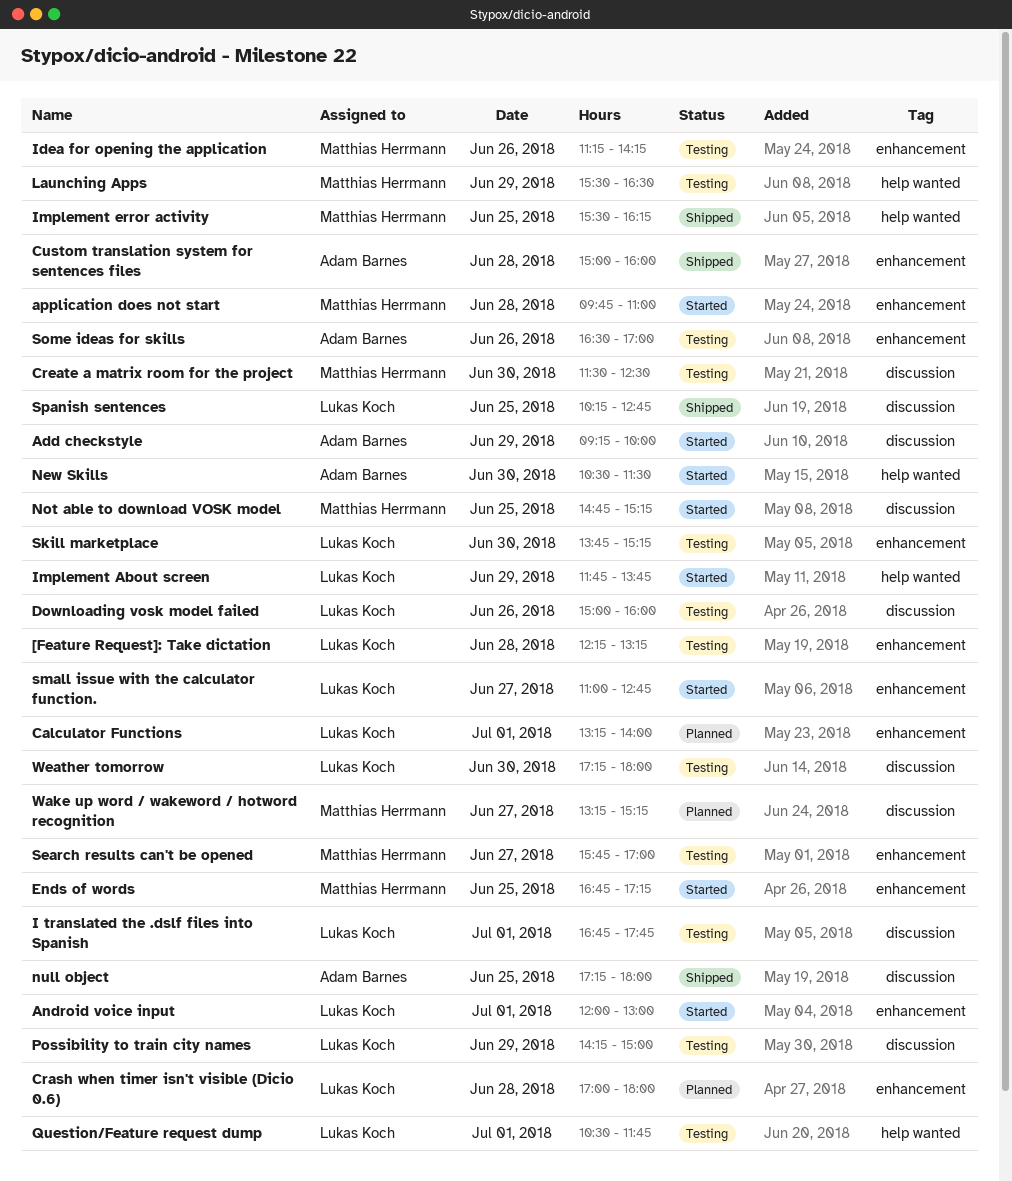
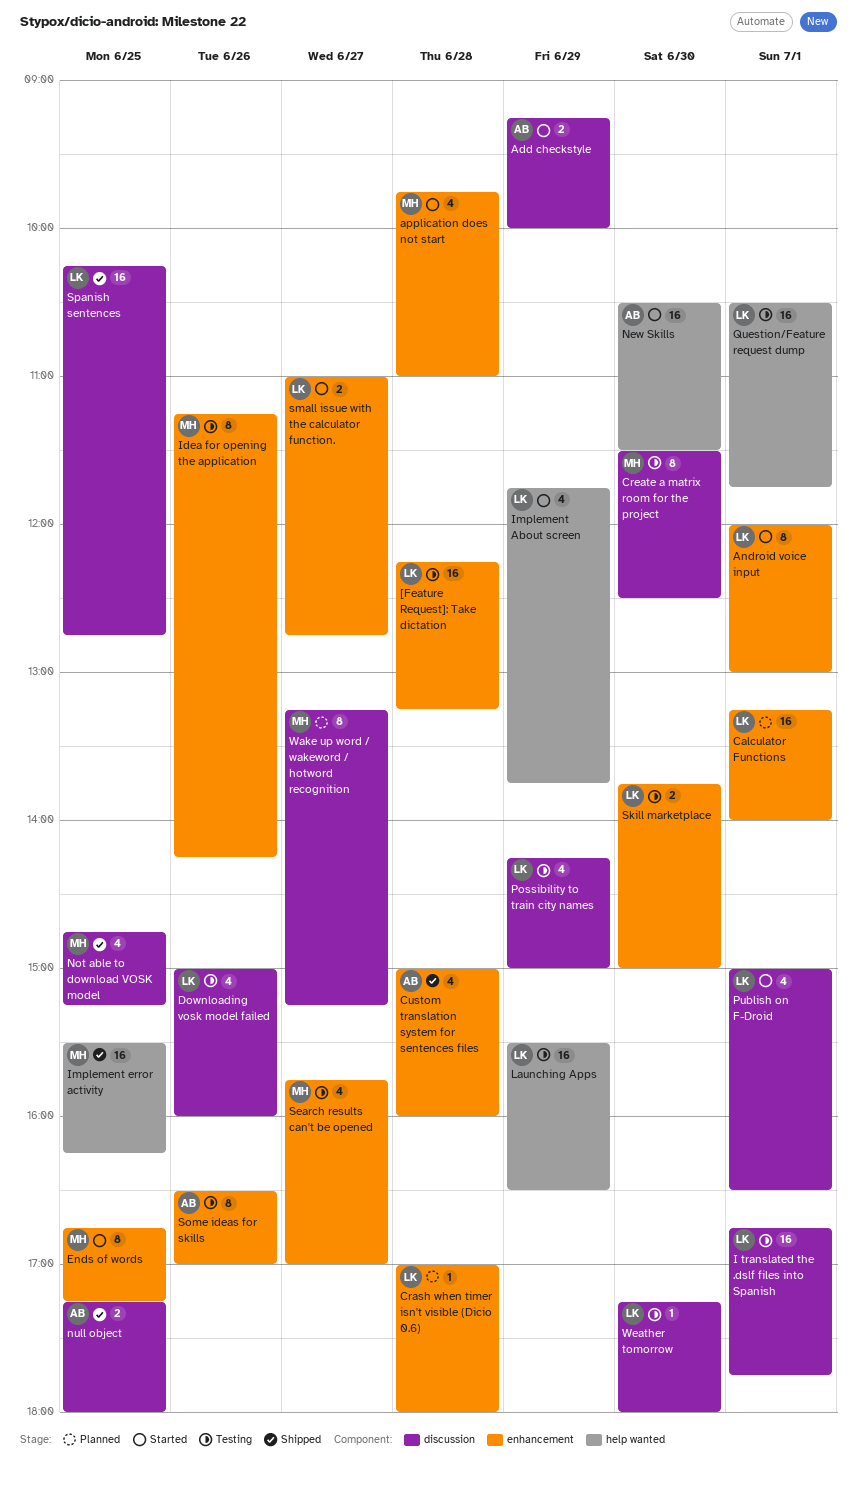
Launching Apps, owner: Matthias Herrmann -> Lukas Koch
Not able to download VOSK model, status: Started -> Shipped
Publish on F-Droid: none -> present
Skill marketplace, ends: 15:15 -> 15:00

